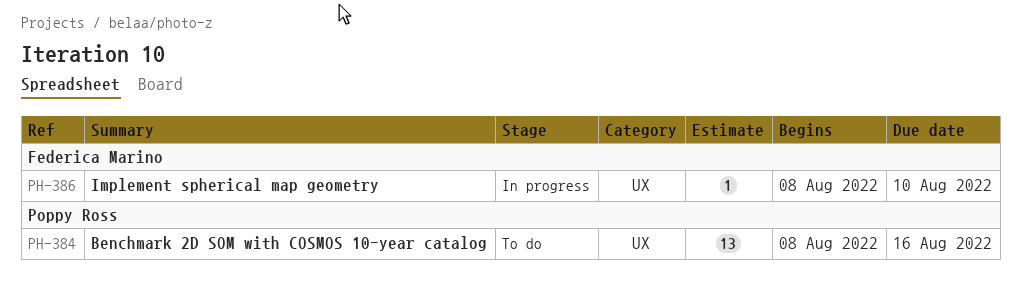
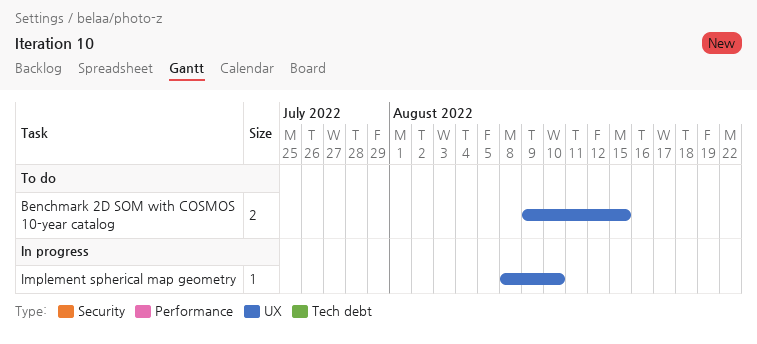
Benchmark 2D SOM with COSMOS 10-year catalog, estimate: 13 -> 2
Benchmark 2D SOM with COSMOS 10-year catalog, start: Aug 8 -> Aug 9
Benchmark 2D SOM with COSMOS 10-year catalog, due: Aug 16 -> Aug 15

